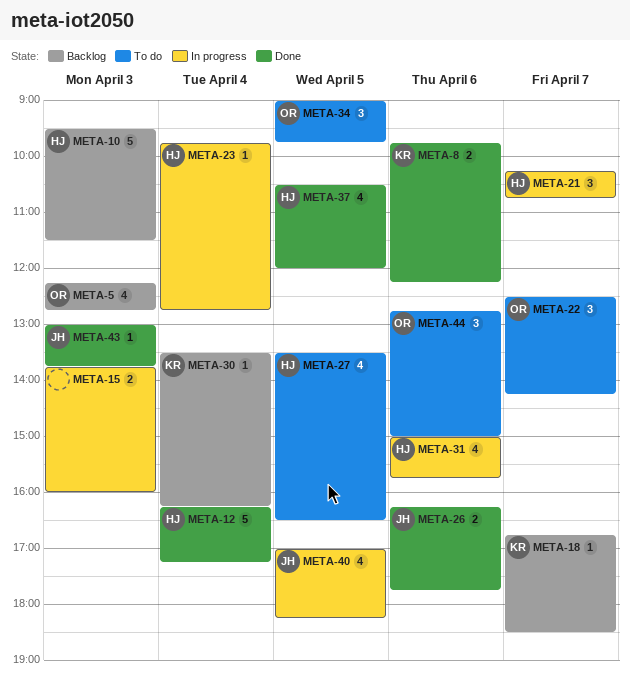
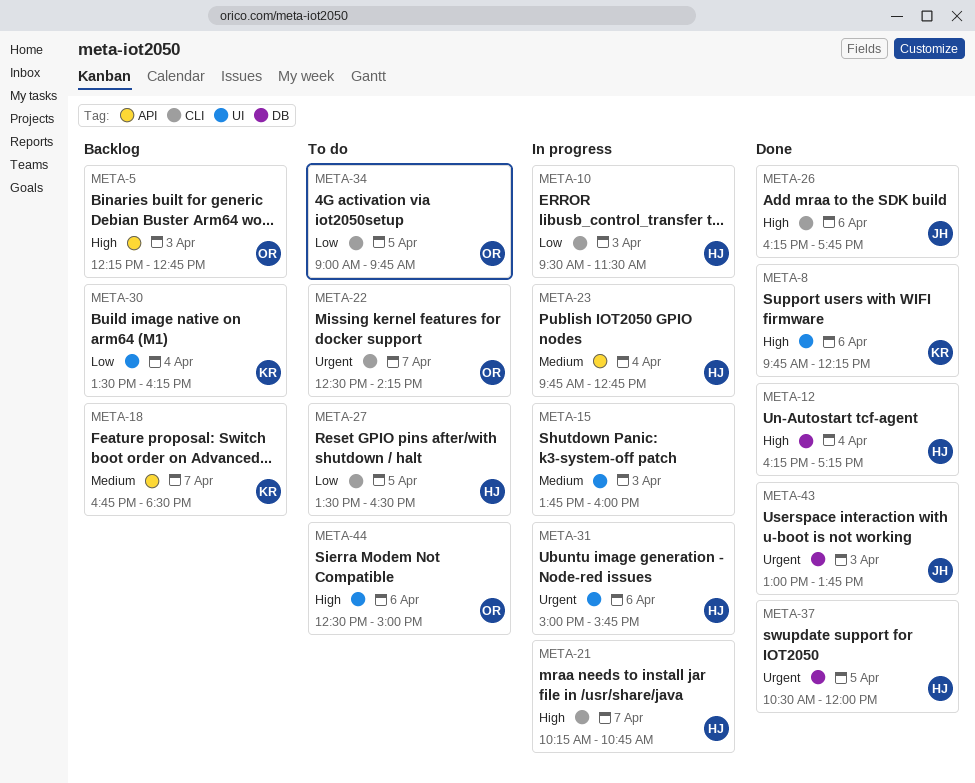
META-10, status: Backlog -> In progress
META-40: present -> none
META-44, begins: 12:45 -> 12:30

